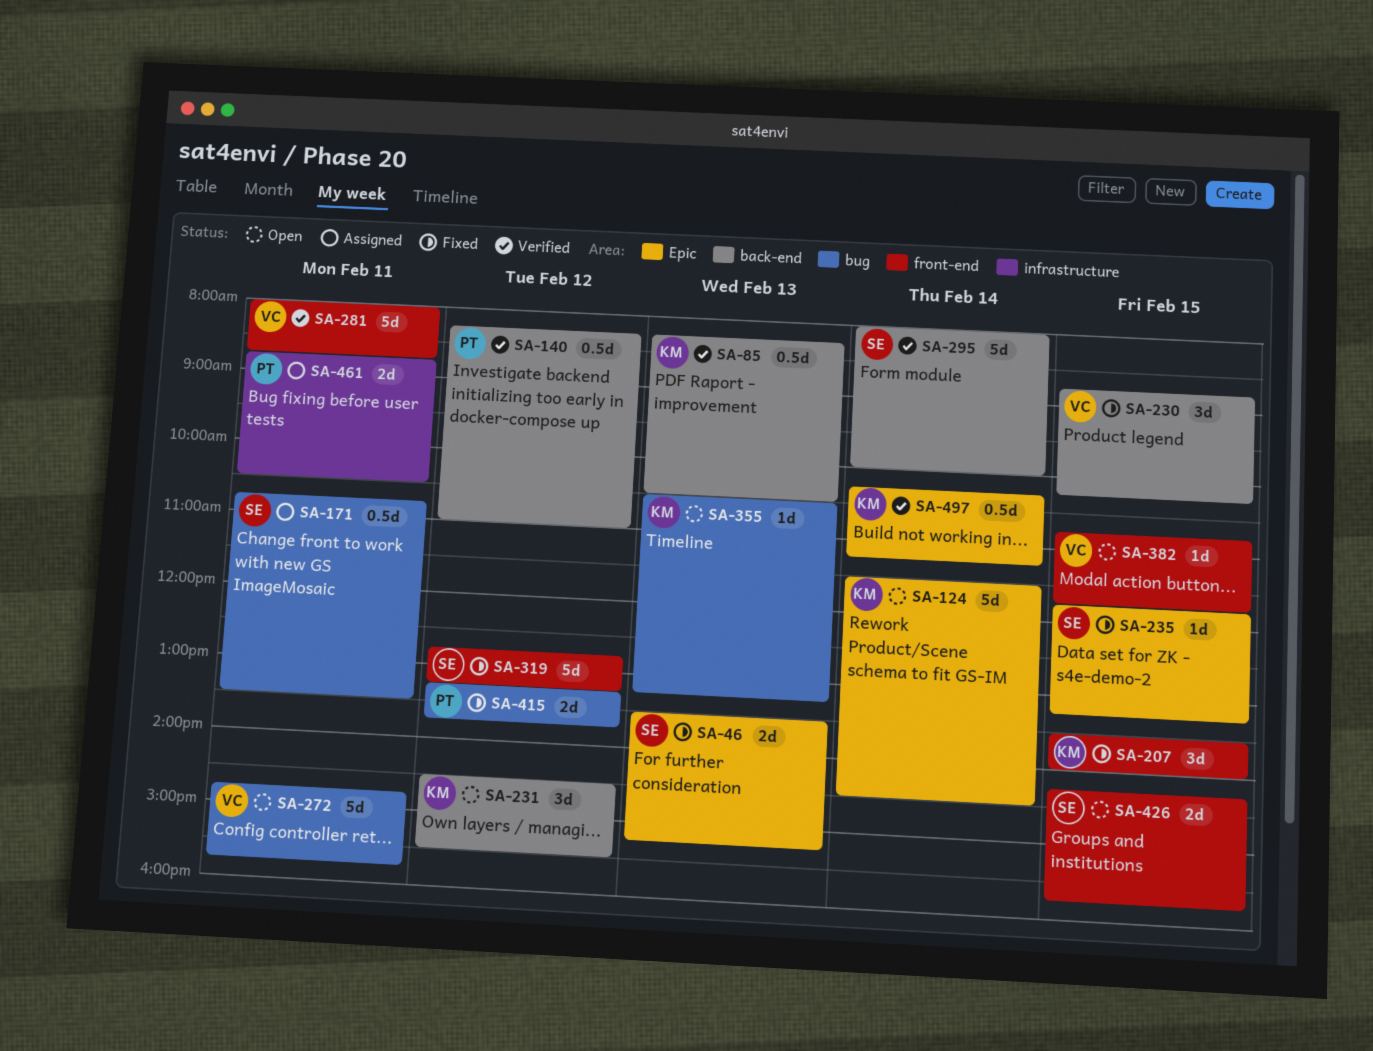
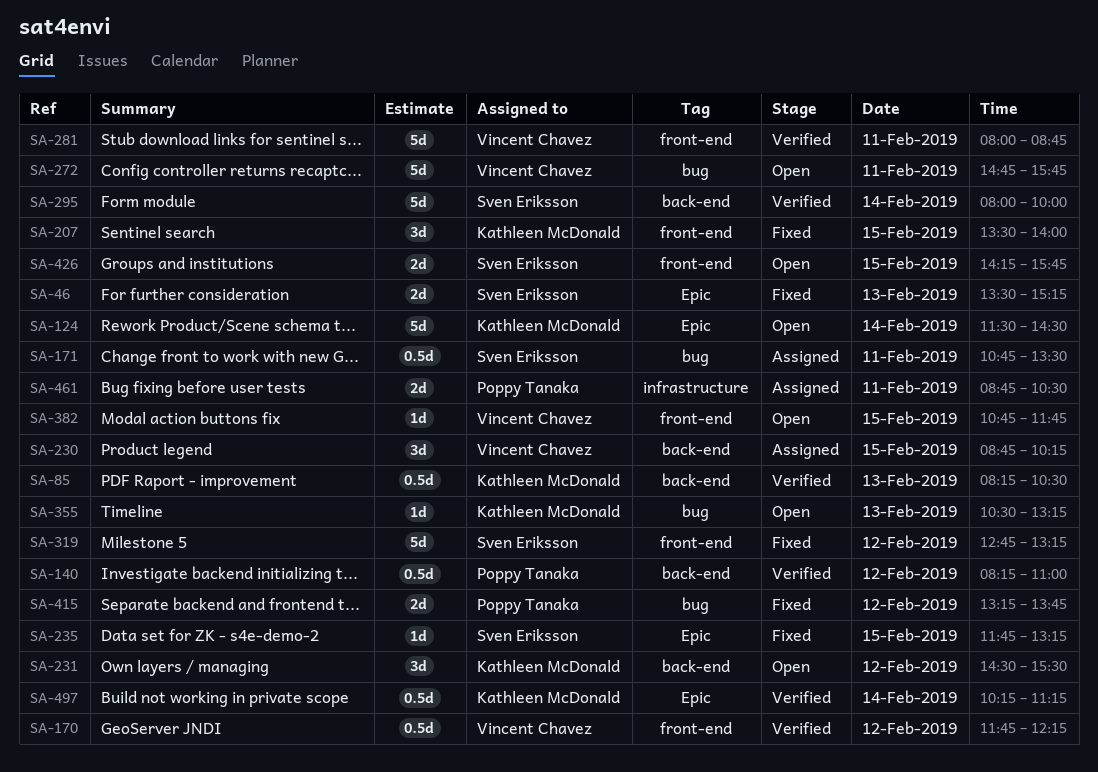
SA-170: none -> present
SA-230, status: Fixed -> Assigned

